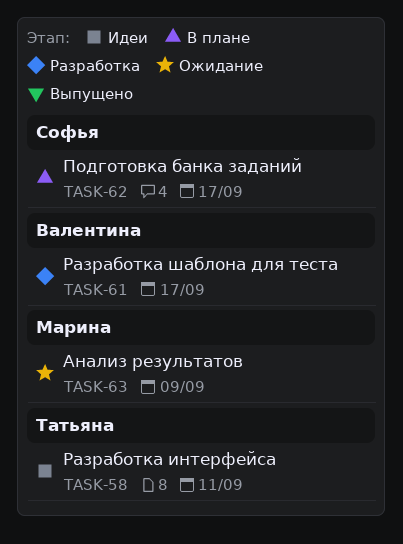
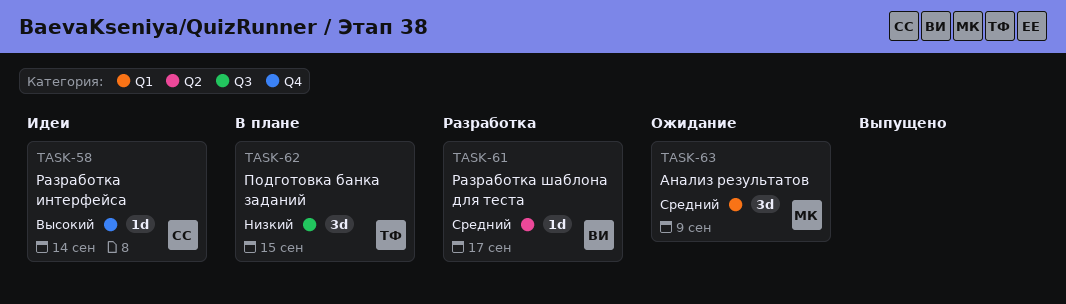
TASK-58, owner: Татьяна -> Софья
TASK-58, due: Sep 11 -> Sep 14
TASK-62, owner: Софья -> Татьяна
TASK-62, due: Sep 17 -> Sep 15

